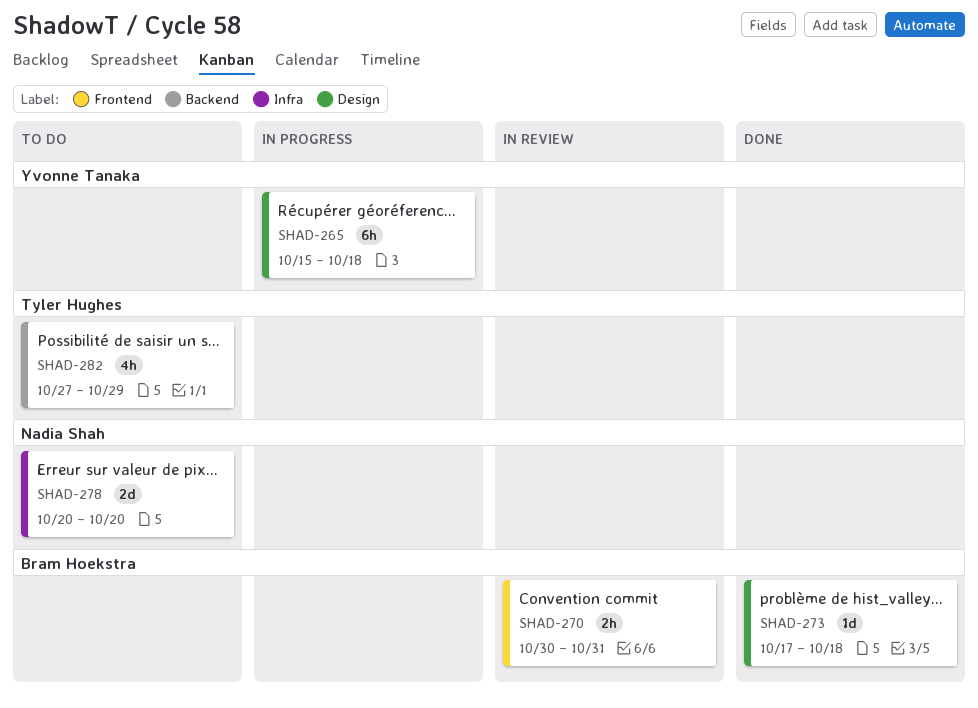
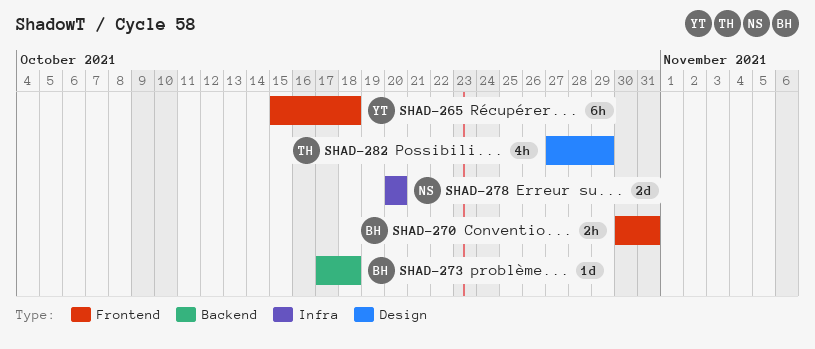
SHAD-265, label: Design -> Frontend
SHAD-273, label: Design -> Backend
SHAD-282, label: Backend -> Design

